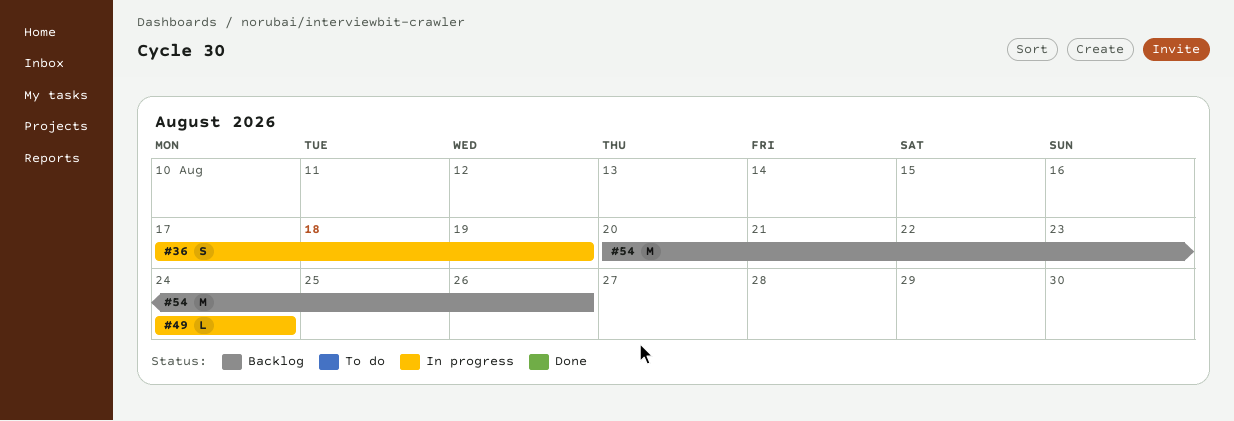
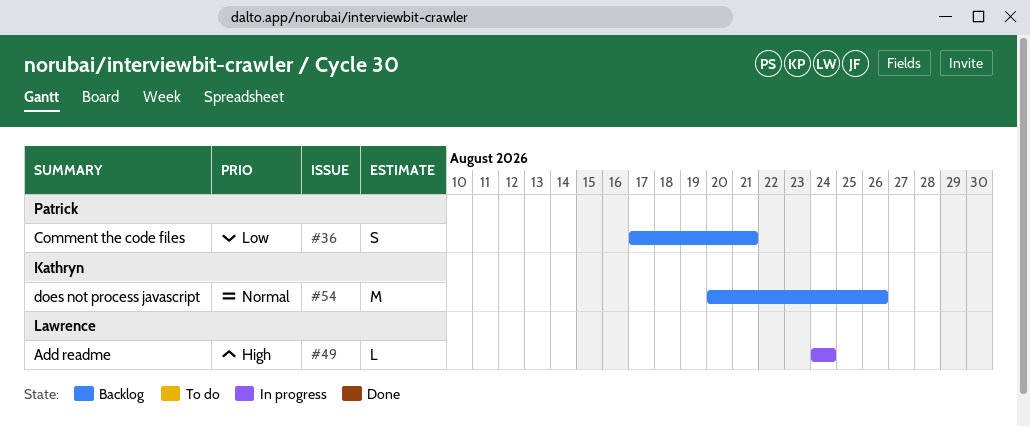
#36, status: In progress -> Backlog
#36, due: Aug 19 -> Aug 21

